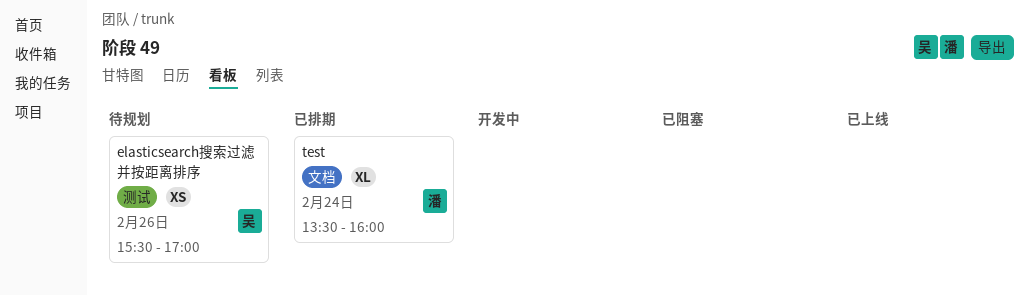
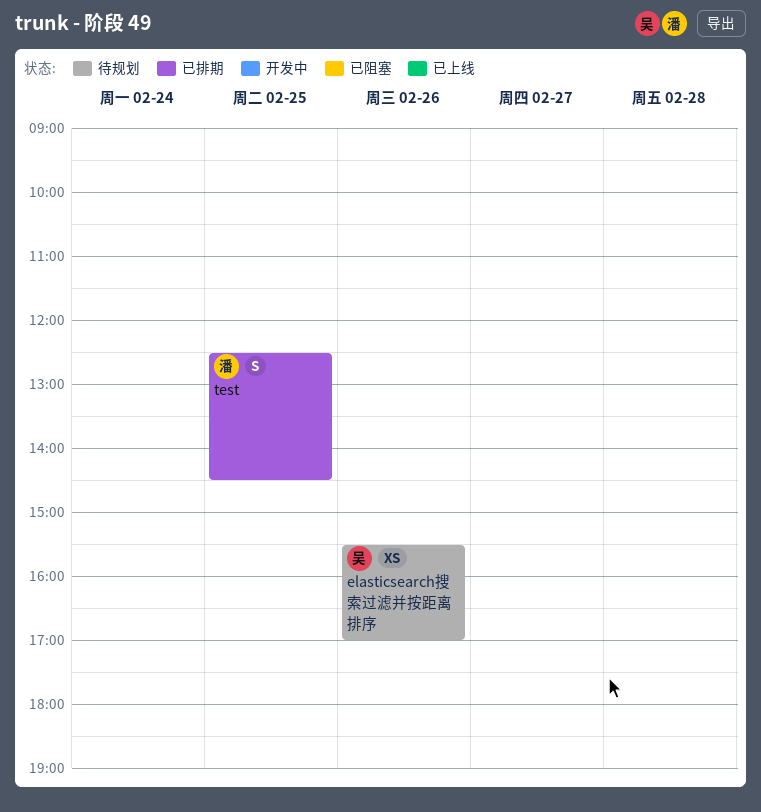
test, estimate: XL -> S
test, day: Feb 24 -> Feb 25
test, begins: 13:30 -> 12:30
test, ends: 16:00 -> 14:30

